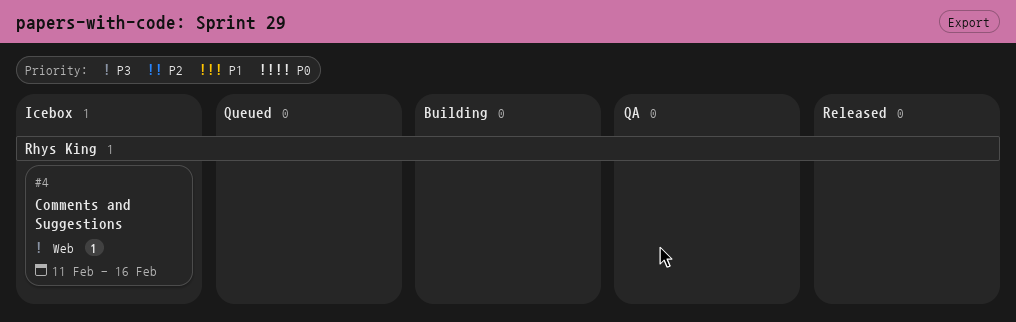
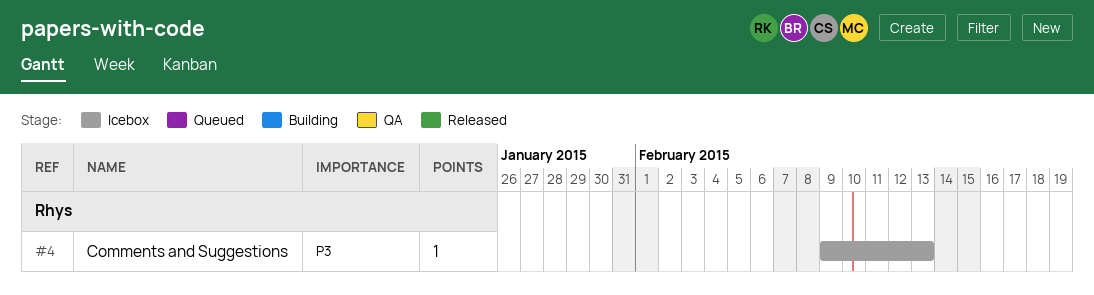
#4, start: Feb 11 -> Feb 9
#4, due: Feb 16 -> Feb 13

